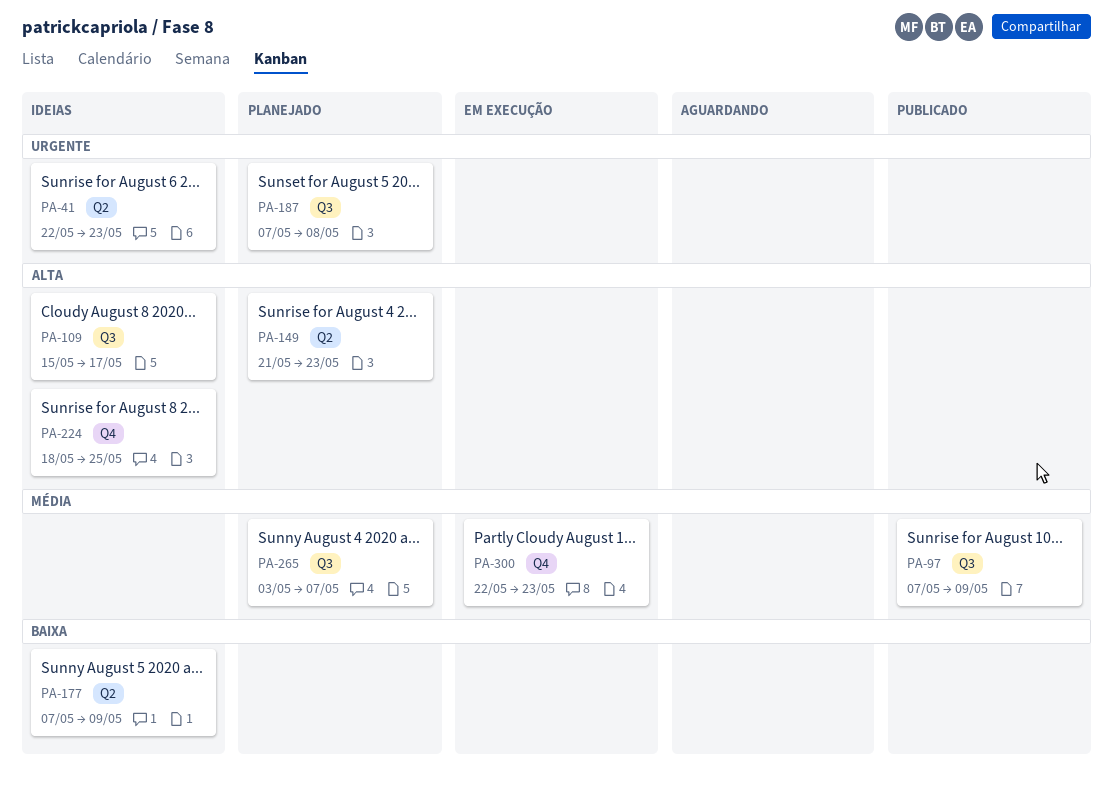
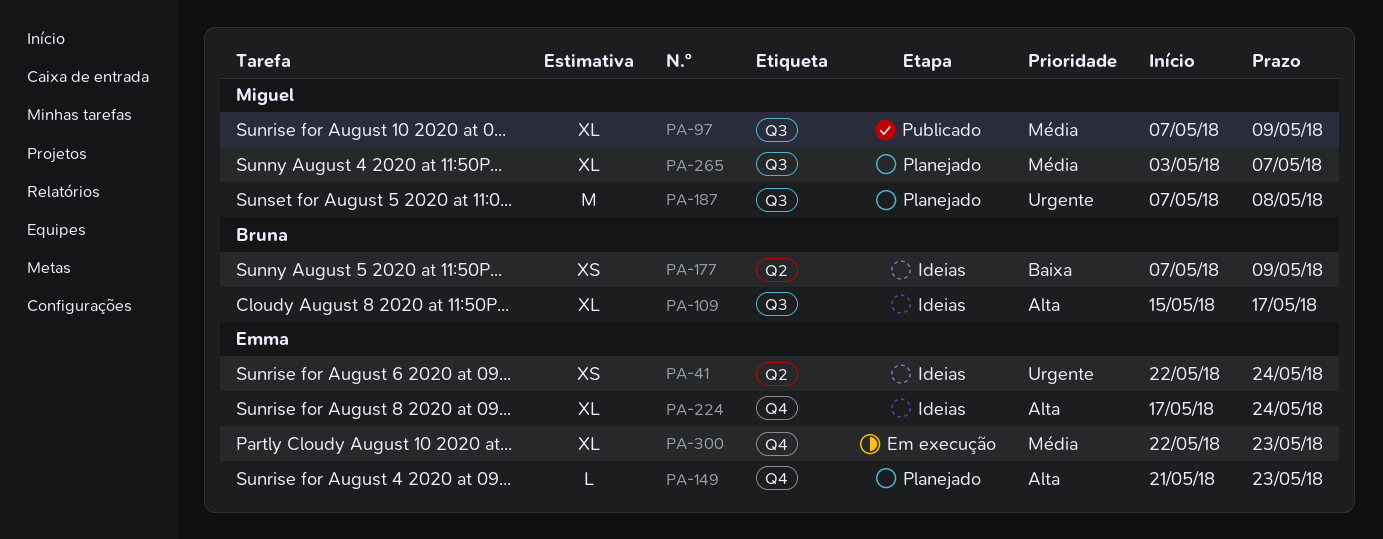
PA-41, due: May 23 -> May 24
PA-149, label: Q2 -> Q4
PA-224, start: May 18 -> May 17
PA-224, due: May 25 -> May 24

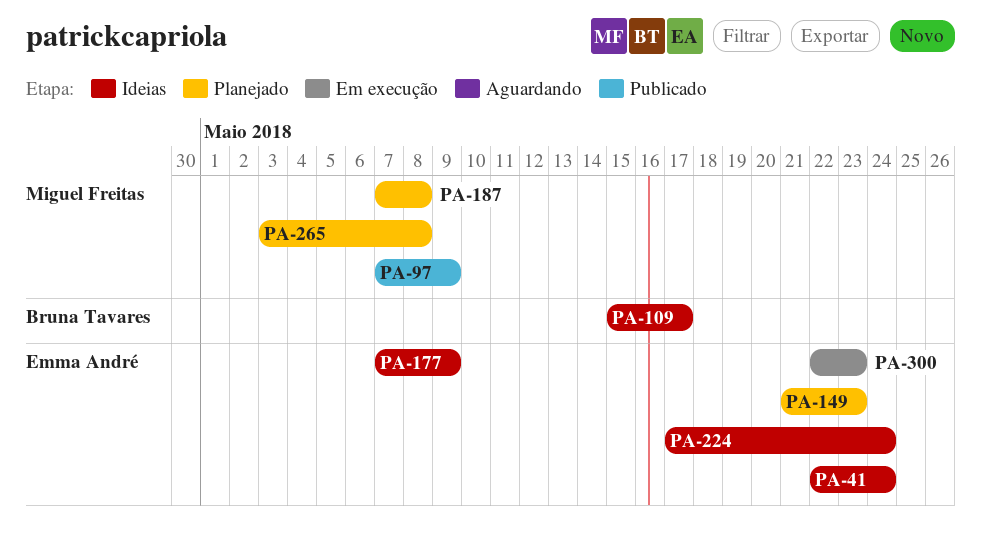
PA-177, owner: Bruna Tavares -> Emma André
PA-265, due: May 7 -> May 8

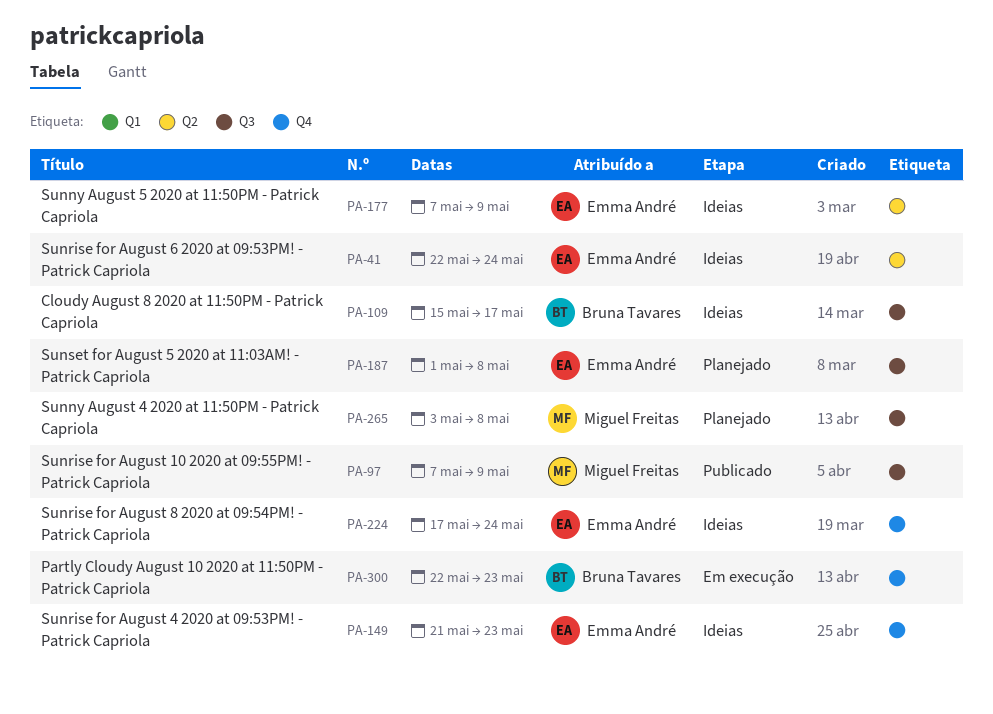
PA-149, status: Planejado -> Ideias
PA-187, owner: Miguel Freitas -> Emma André
PA-187, start: May 7 -> May 1
PA-300, owner: Emma André -> Bruna Tavares

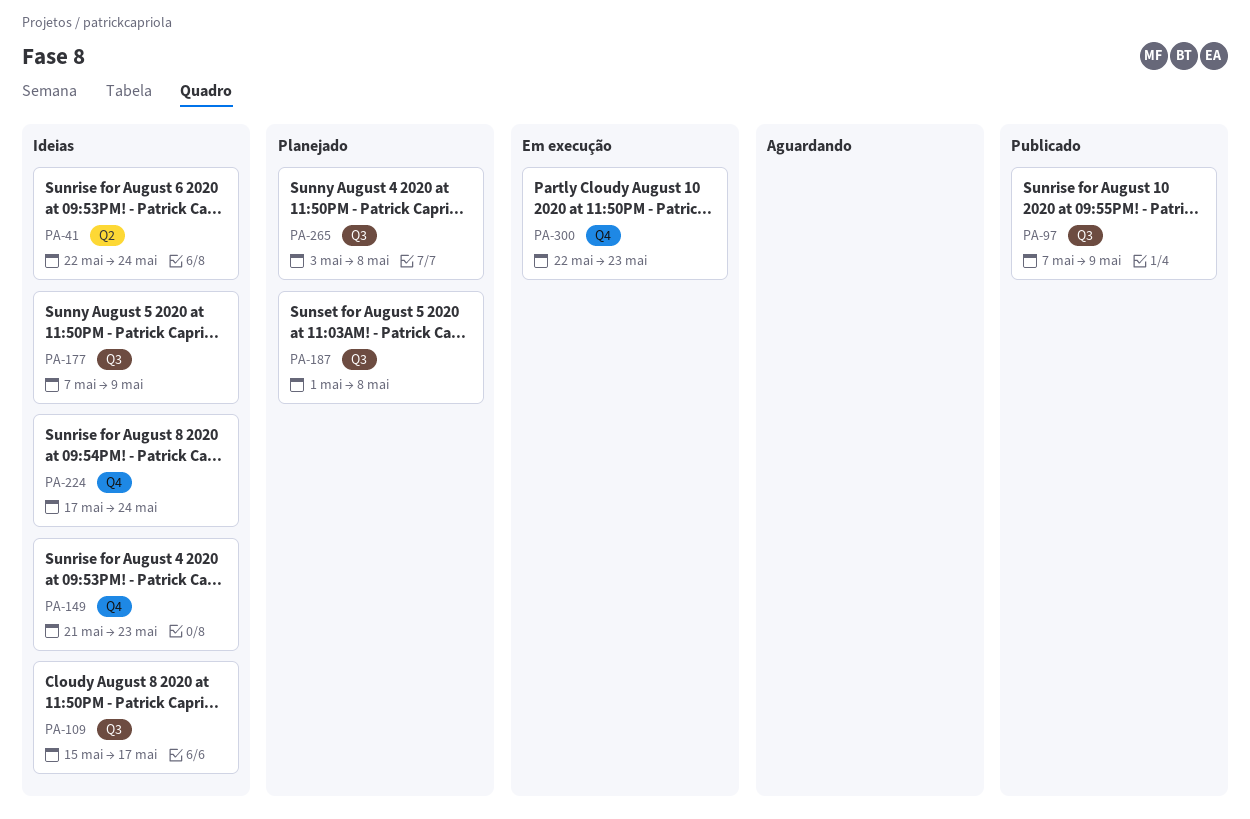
PA-177, label: Q2 -> Q3

